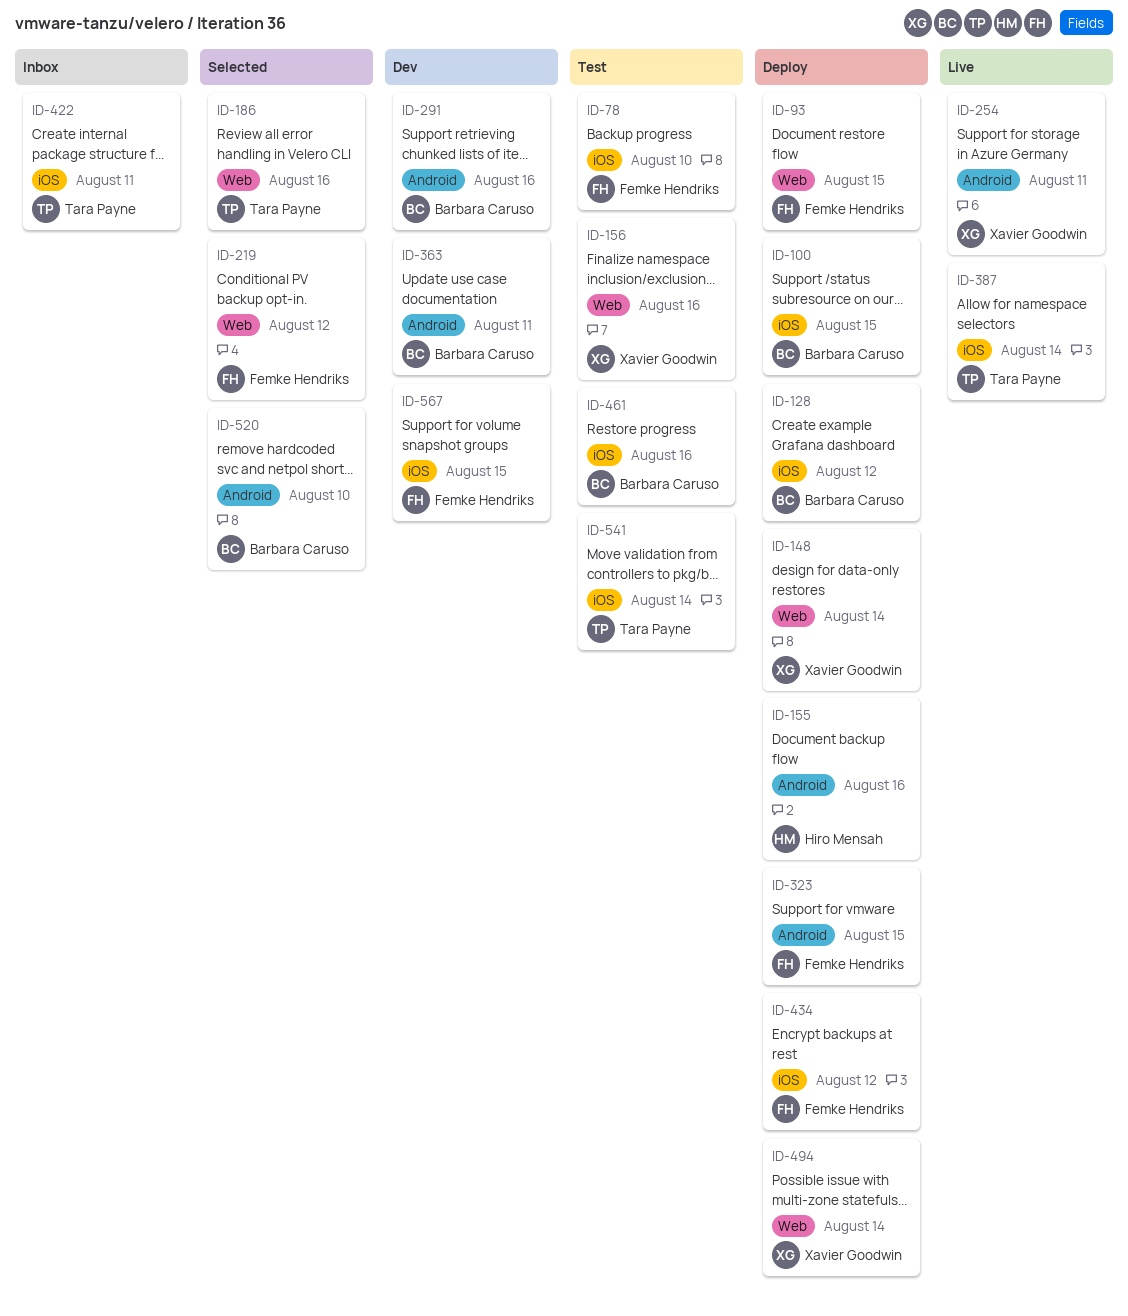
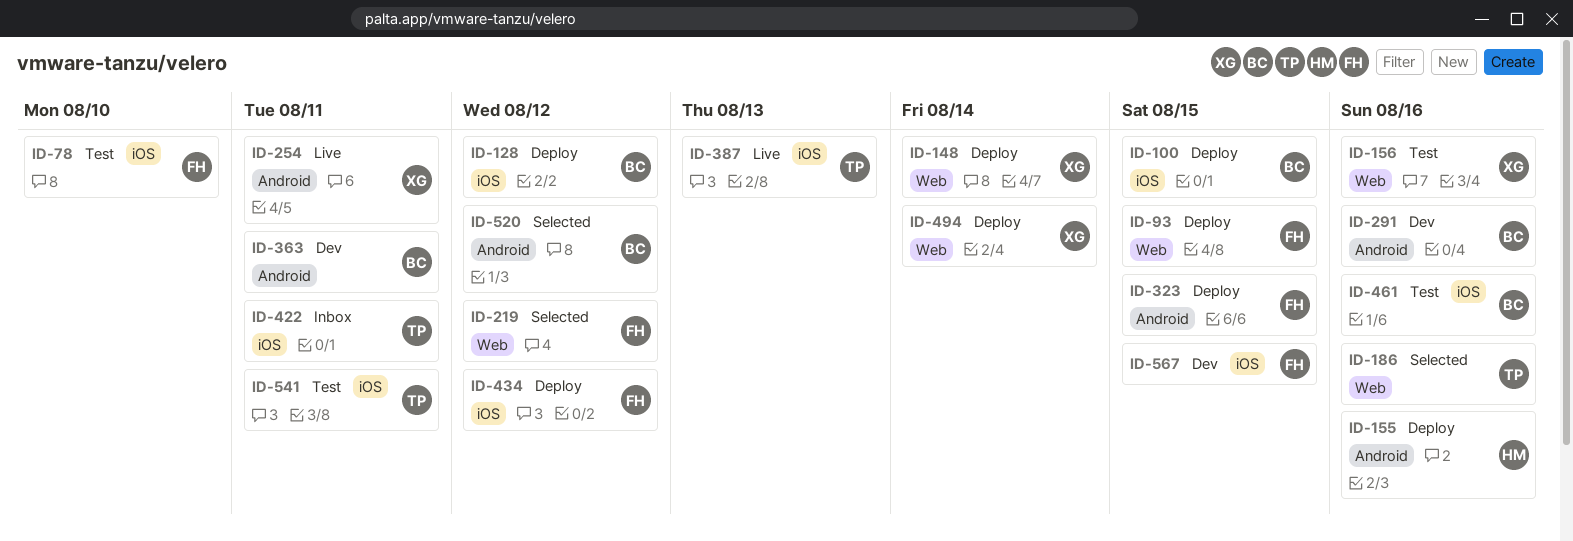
ID-387, due: Aug 14 -> Aug 13
ID-520, due: Aug 10 -> Aug 12
ID-541, due: Aug 14 -> Aug 11

